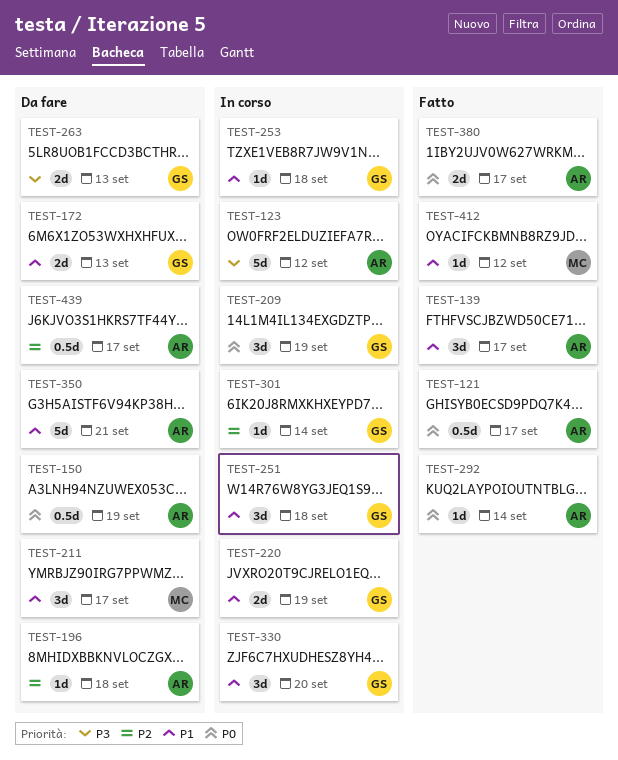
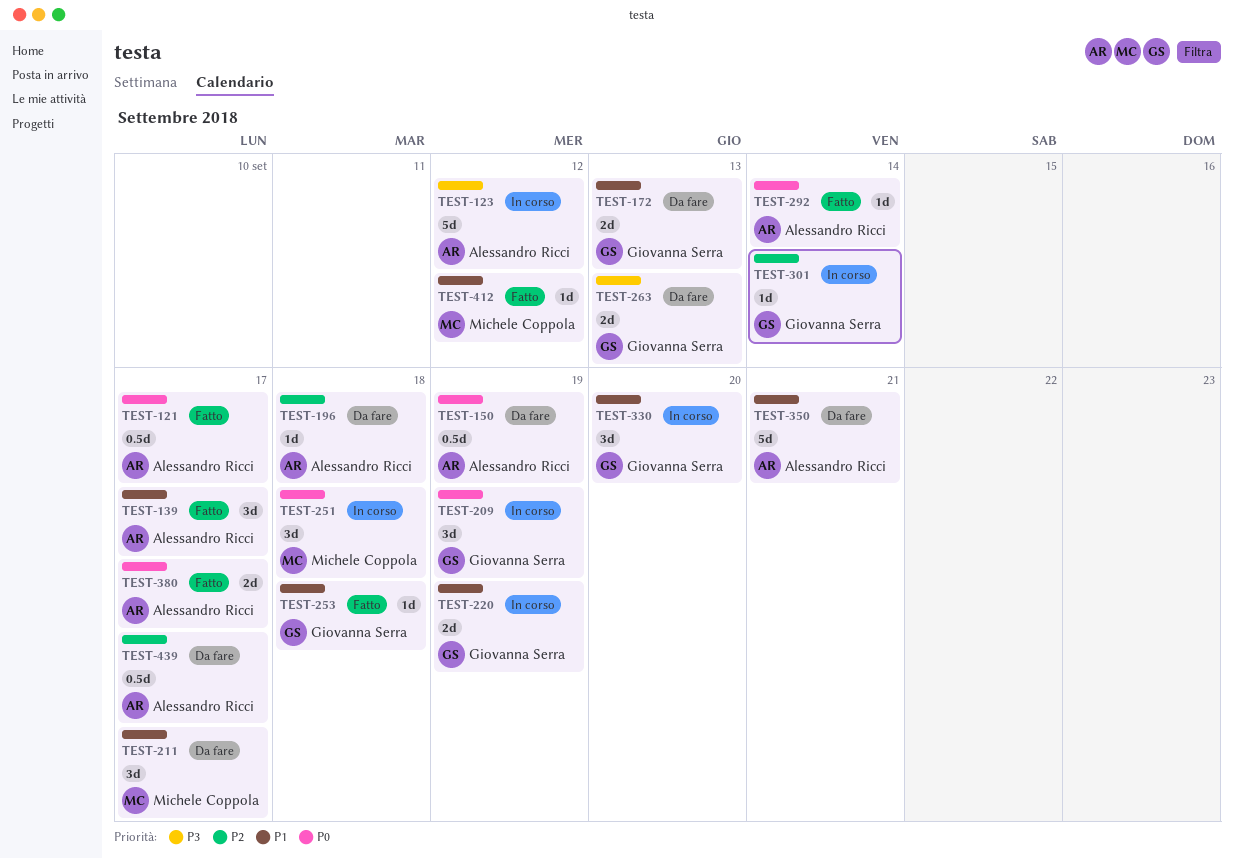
TEST-251, owner: Giovanna Serra -> Michele Coppola
TEST-251, priority: P1 -> P0
TEST-253, status: In corso -> Fatto

